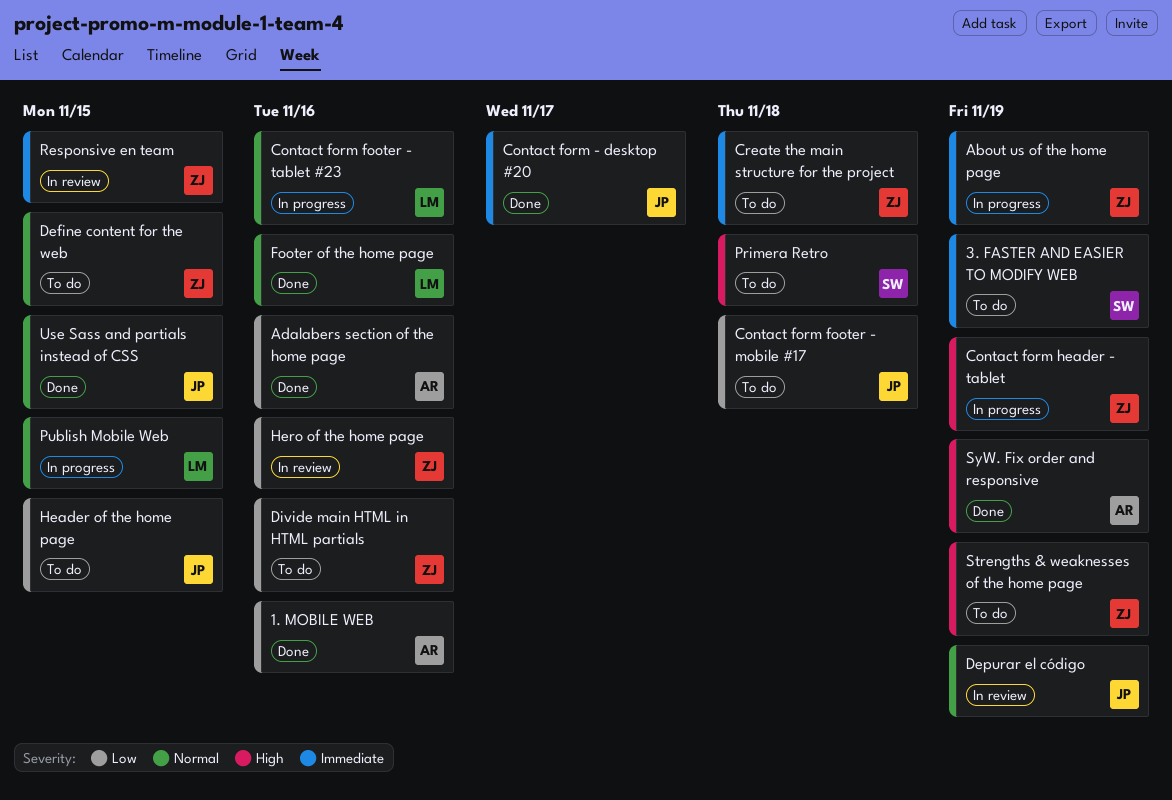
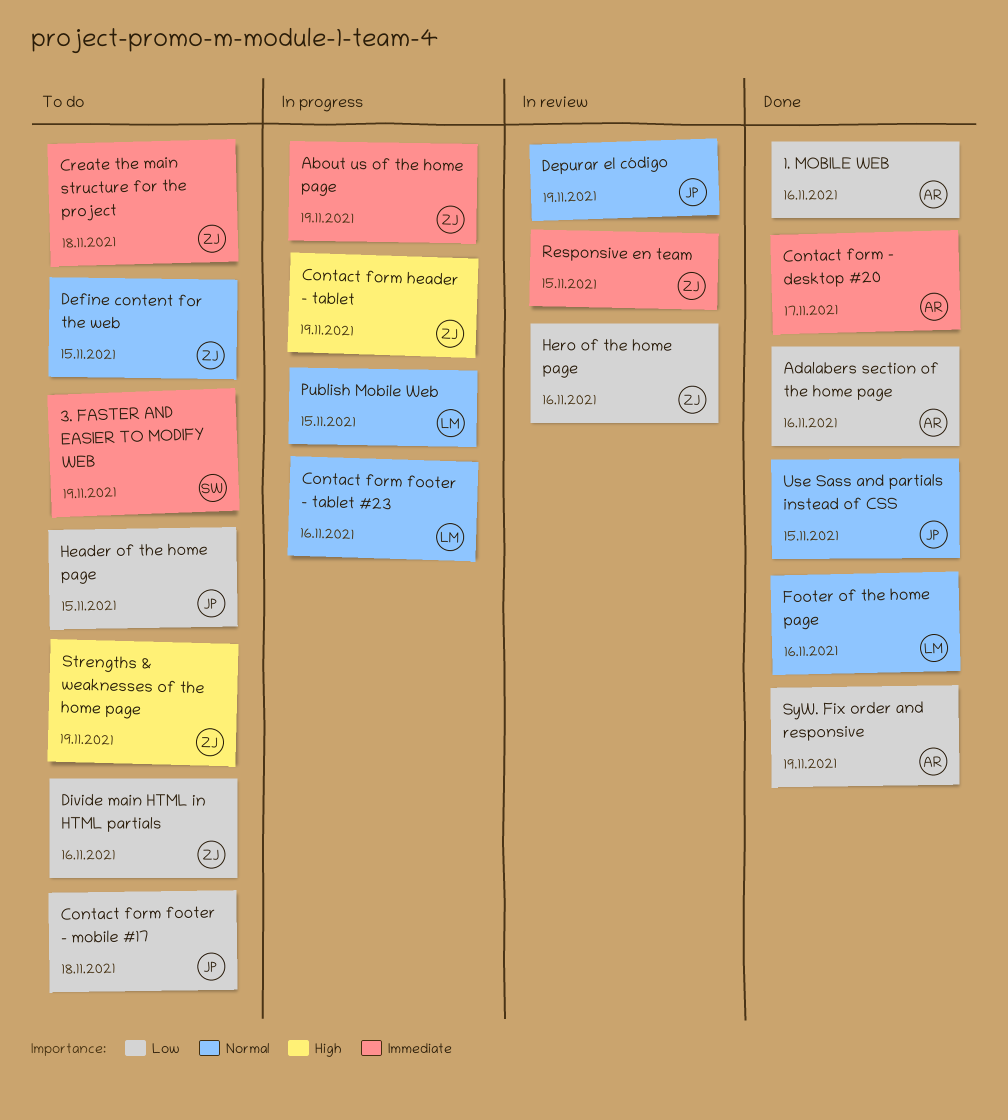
Contact form - desktop #20, owner: JP -> AR
Primera Retro: present -> none
SyW. Fix order and responsive, priority: High -> Low

